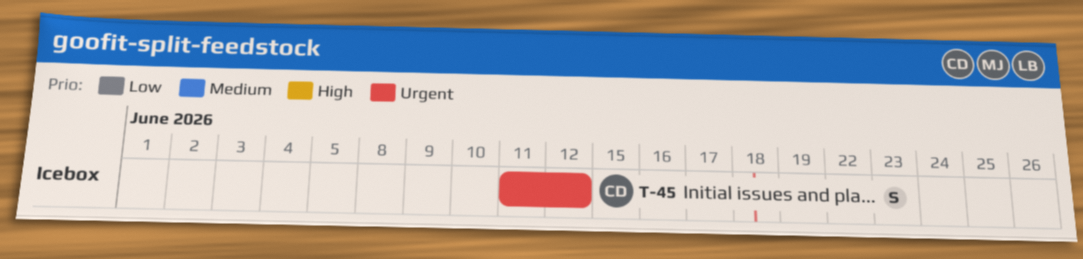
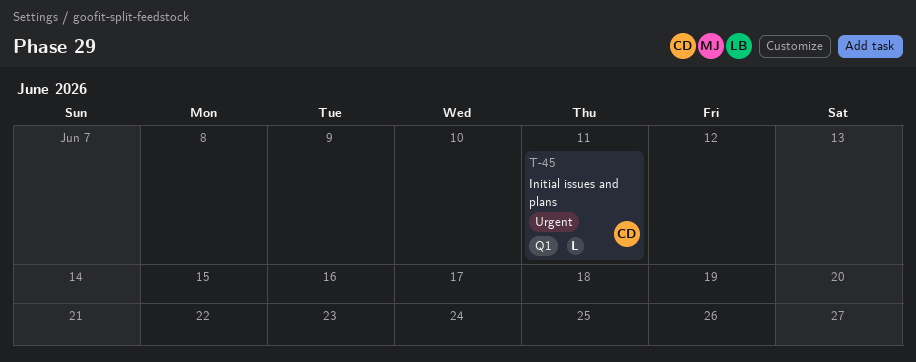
T-45, estimate: S -> L
T-45, due: Jun 12 -> Jun 11

